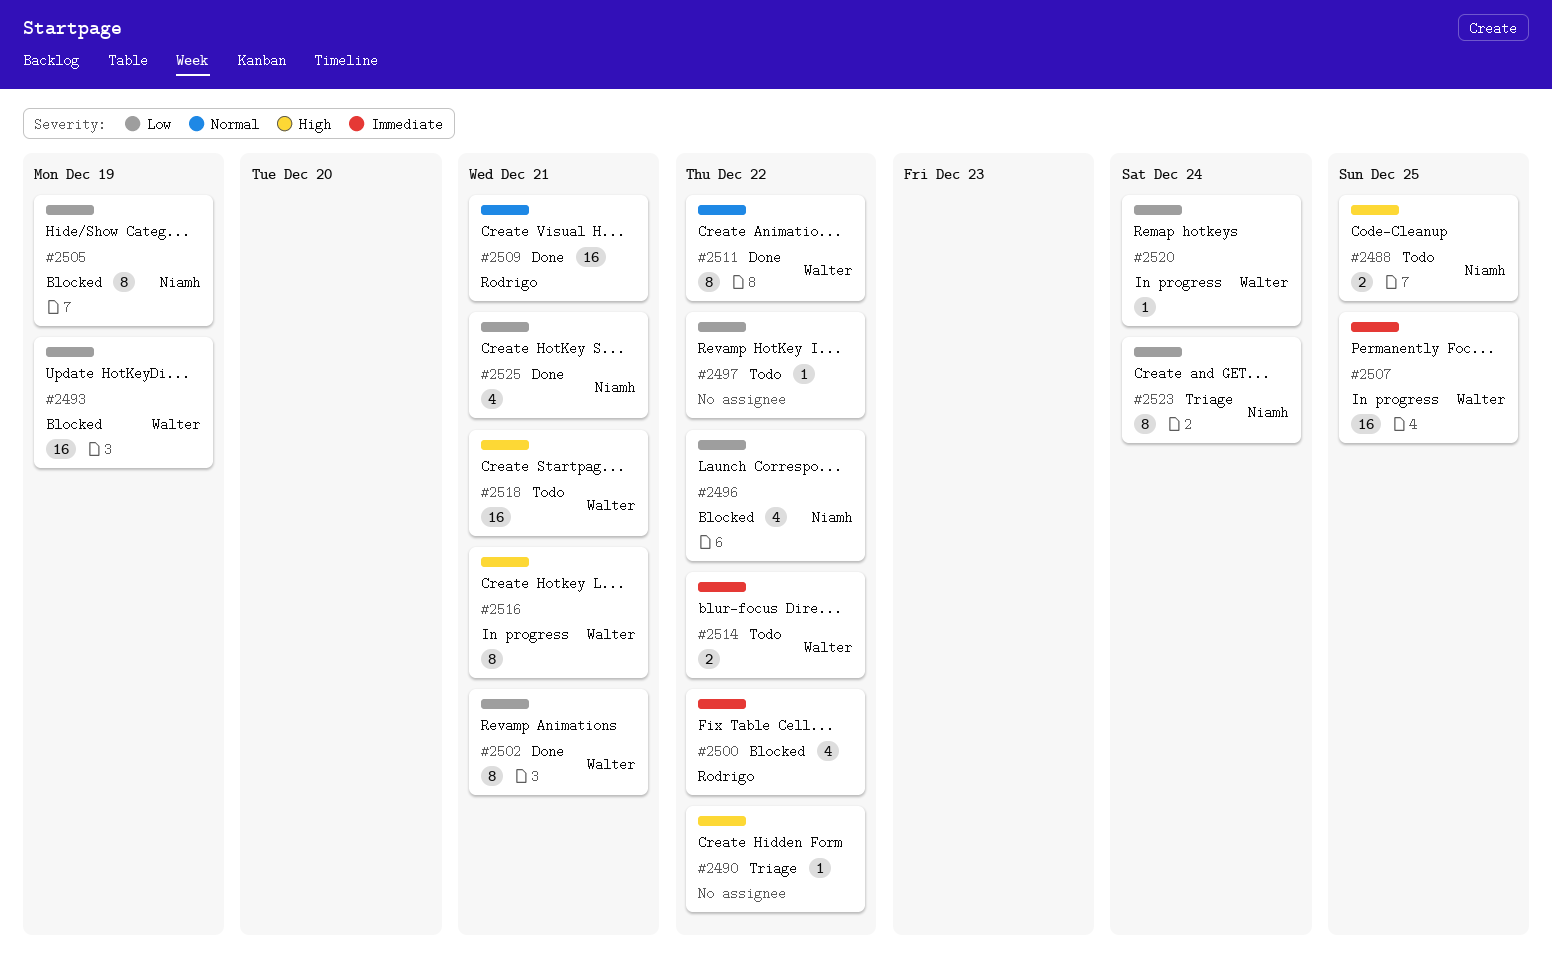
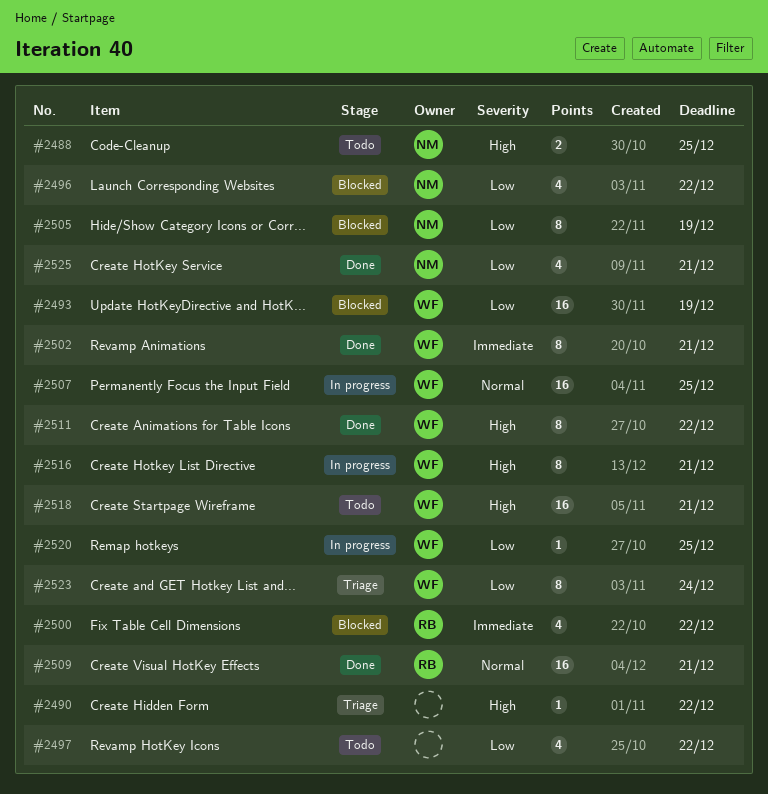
#2497, estimate: 1 -> 4
#2502, priority: Low -> Immediate
#2507, priority: Immediate -> Normal
#2511, priority: Normal -> High
#2514: present -> none
#2520, due: Dec 24 -> Dec 25
#2523, owner: Niamh -> Walter

